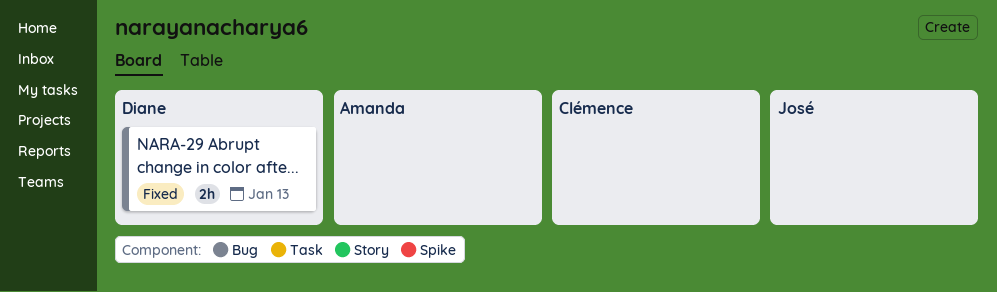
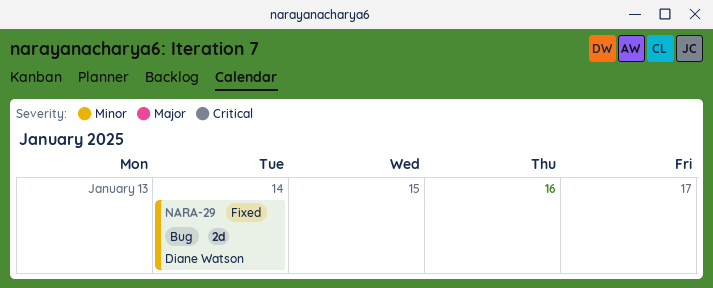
NARA-29, estimate: 2h -> 2d
NARA-29, due: Jan 13 -> Jan 14

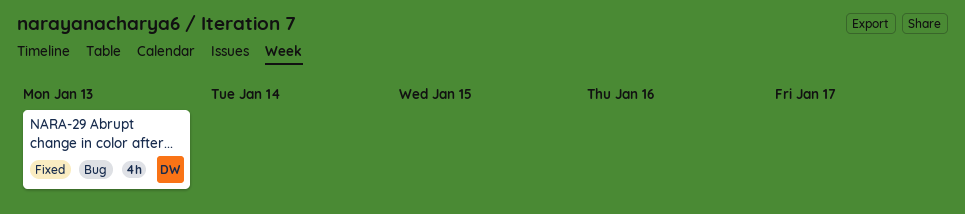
NARA-29, estimate: 2d -> 4h
NARA-29, due: Jan 14 -> Jan 13

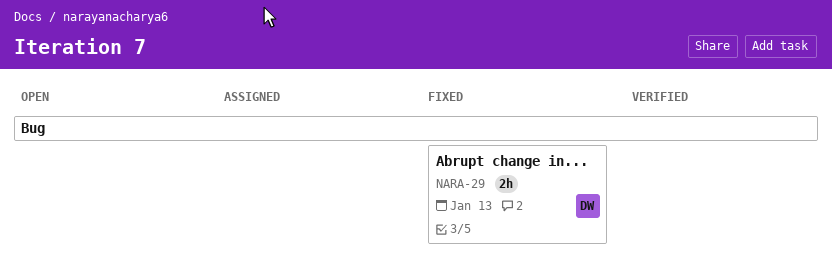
NARA-29, estimate: 4h -> 2h

